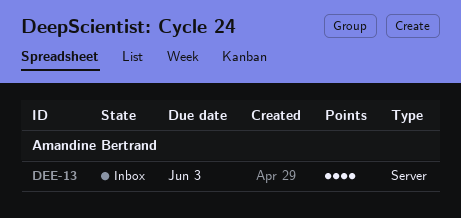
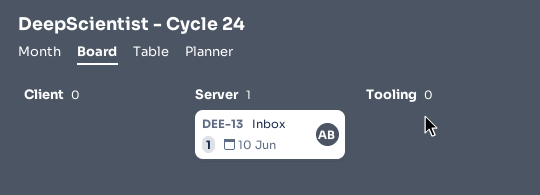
DEE-13, estimate: 4 -> 1
DEE-13, due: Jun 3 -> Jun 10

